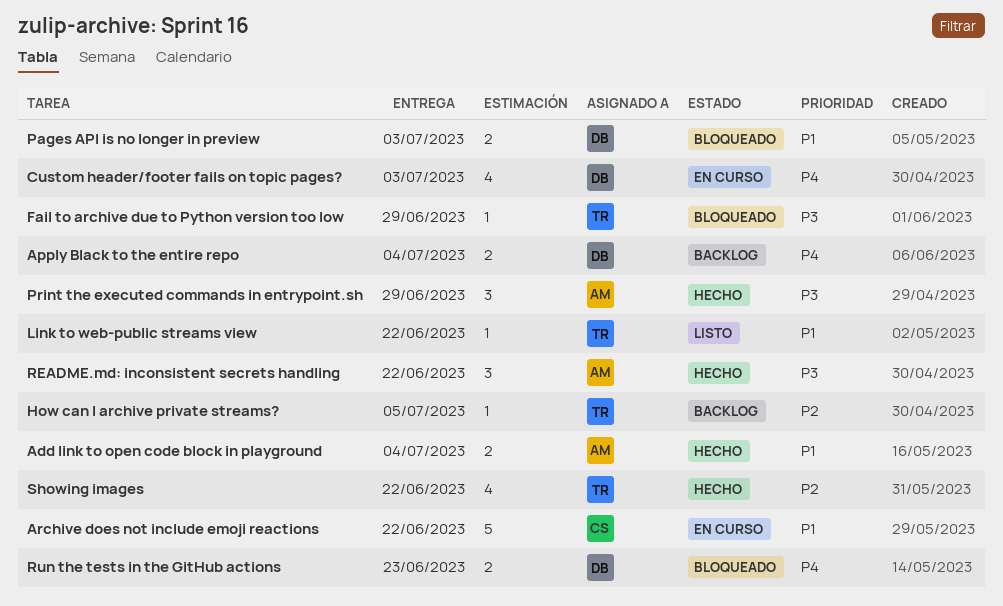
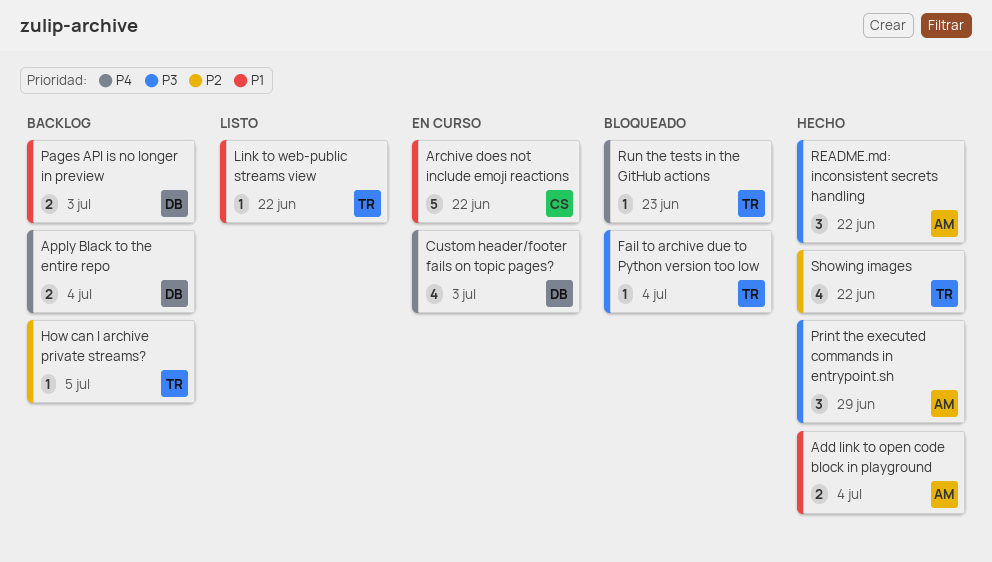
Fail to archive due to Python version too low, due: Jun 29 -> Jul 4
Pages API is no longer in preview, status: Bloqueado -> Backlog
Run the tests in the GitHub actions, owner: DB -> TR
Run the tests in the GitHub actions, estimate: 2 -> 1

